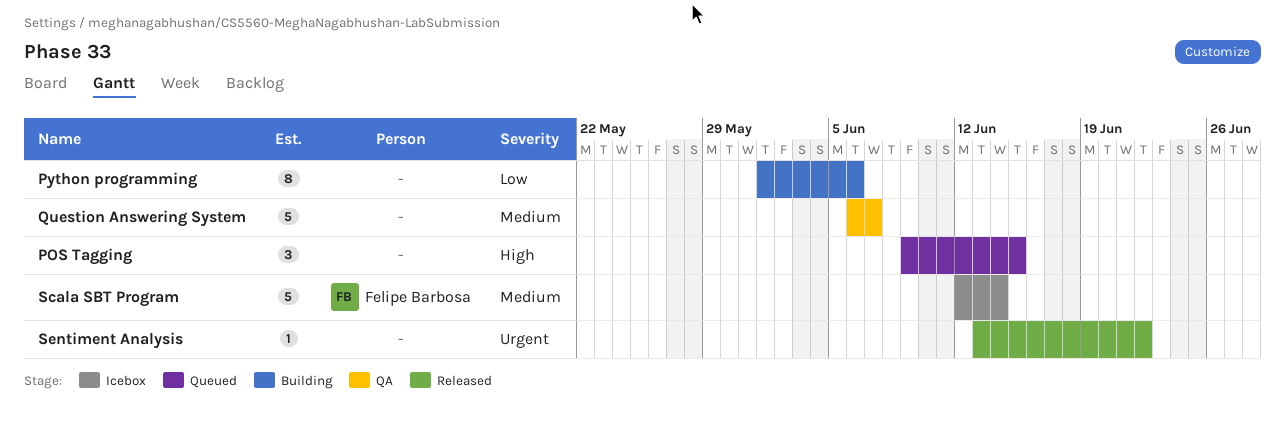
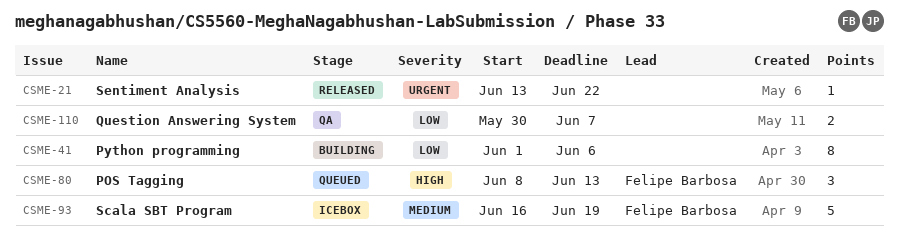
POS Tagging, owner: none -> Felipe Barbosa
POS Tagging, start: Jun 9 -> Jun 8
POS Tagging, due: Jun 15 -> Jun 13
Question Answering System, priority: Medium -> Low
Question Answering System, estimate: 5 -> 2
Question Answering System, start: Jun 6 -> May 30
Scala SBT Program, start: Jun 12 -> Jun 16
Scala SBT Program, due: Jun 14 -> Jun 19

